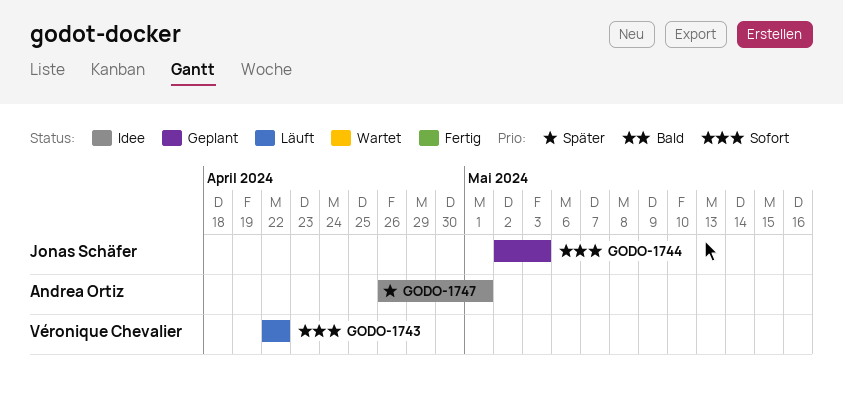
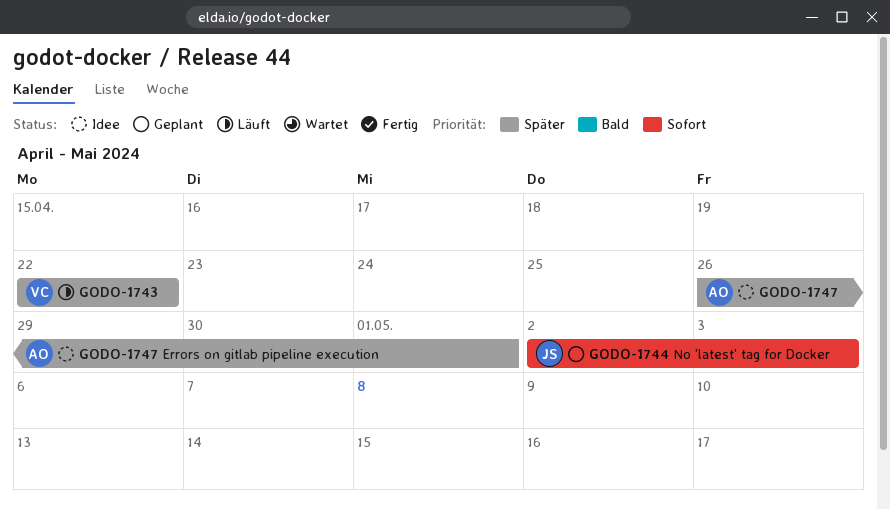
GODO-1743, priority: Sofort -> Später

